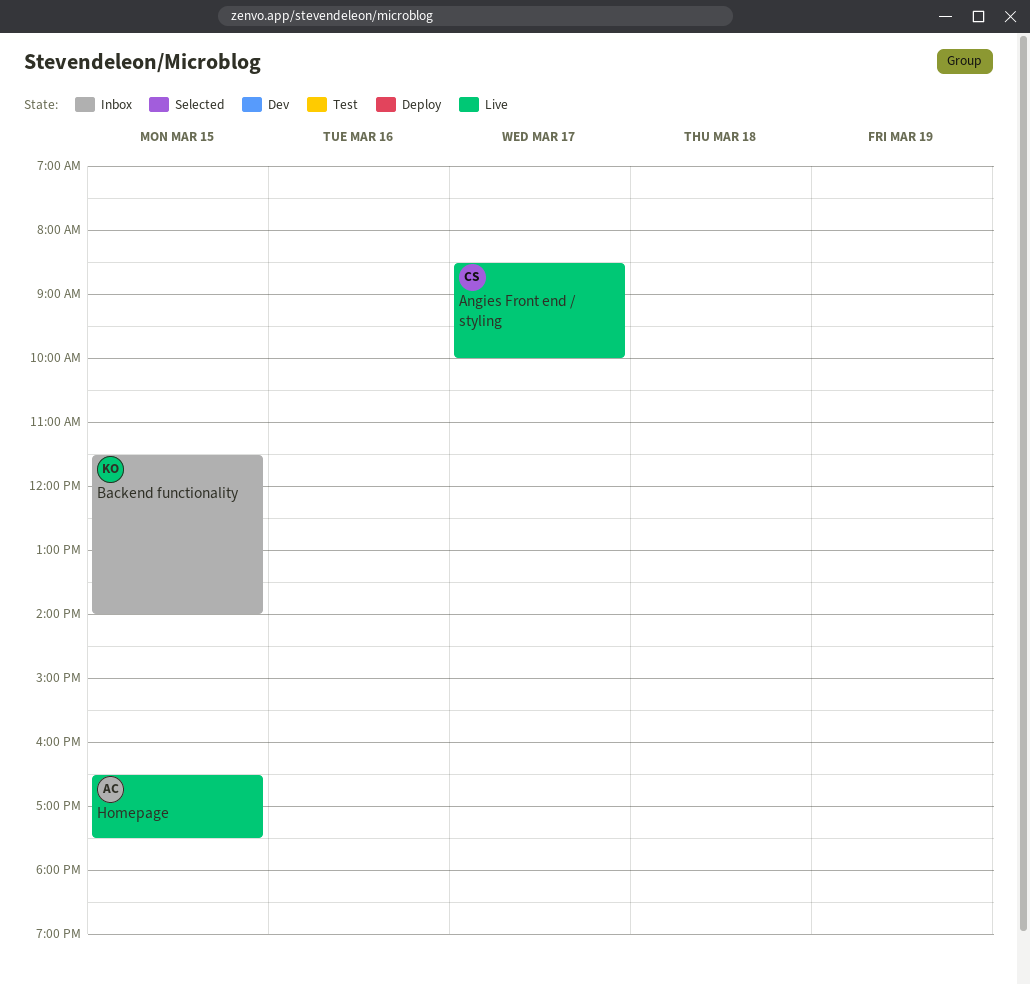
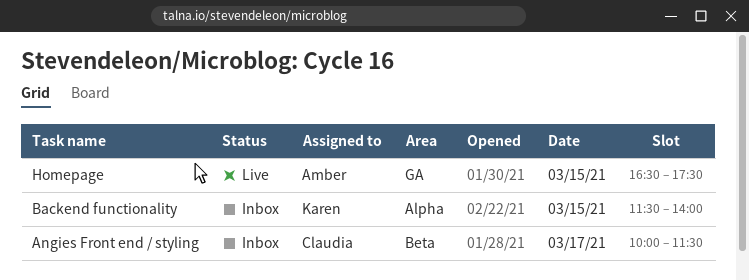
Angies Front end / styling, status: Live -> Inbox
Angies Front end / styling, begins: 08:30 -> 10:00
Angies Front end / styling, ends: 10:00 -> 11:30

